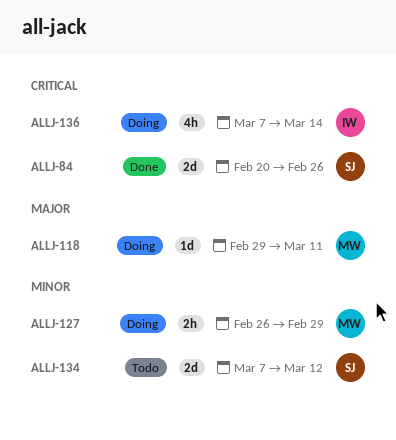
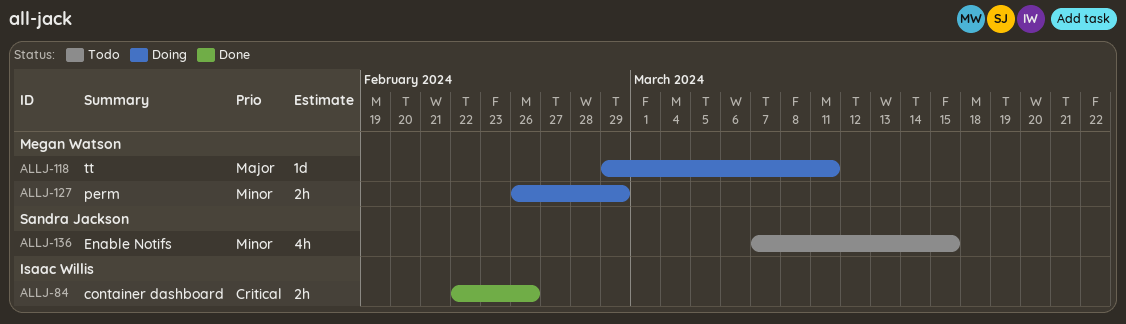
ALLJ-84, owner: Sandra Jackson -> Isaac Willis
ALLJ-84, estimate: 2d -> 2h
ALLJ-84, start: Feb 20 -> Feb 22
ALLJ-134: present -> none
ALLJ-136, status: Doing -> Todo
ALLJ-136, owner: Isaac Willis -> Sandra Jackson
ALLJ-136, priority: Critical -> Minor
ALLJ-136, due: Mar 14 -> Mar 15

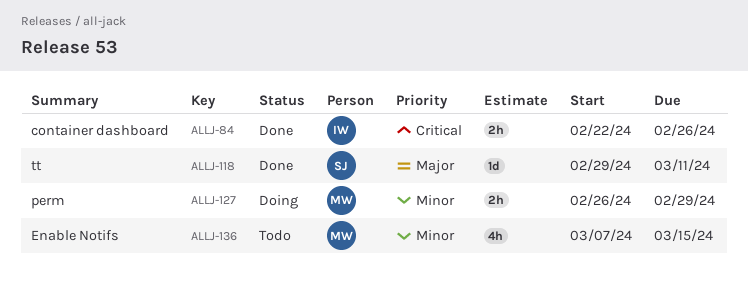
ALLJ-118, status: Doing -> Done
ALLJ-118, owner: Megan Watson -> Sandra Jackson
ALLJ-136, owner: Sandra Jackson -> Megan Watson

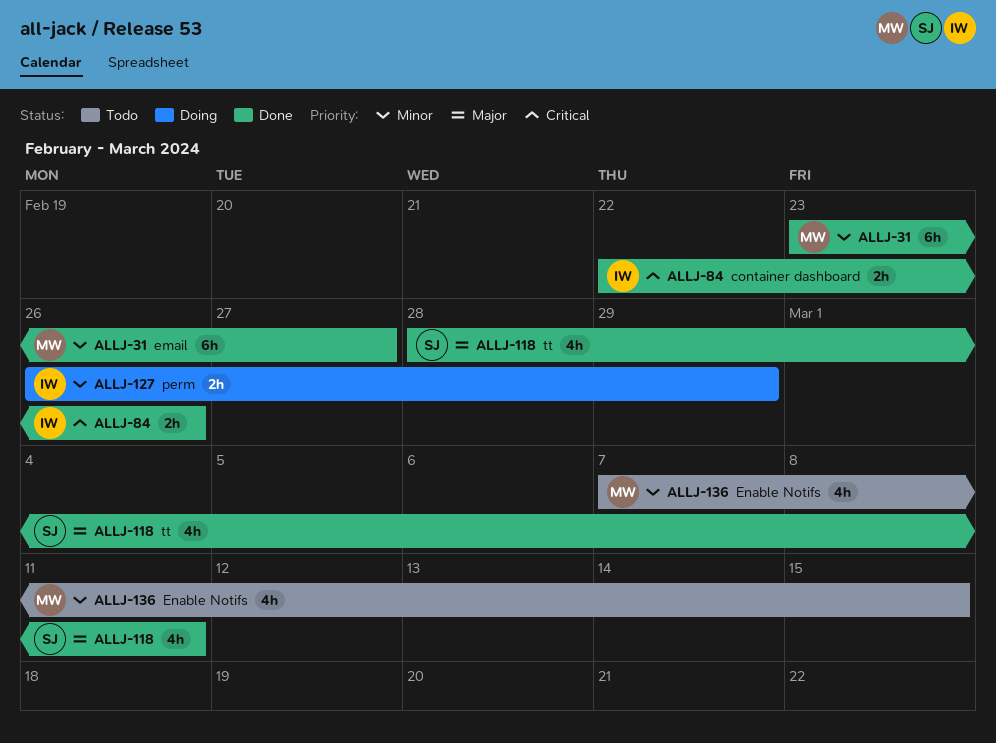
ALLJ-31: none -> present
ALLJ-118, estimate: 1d -> 4h
ALLJ-118, start: Feb 29 -> Feb 28
ALLJ-127, owner: MW -> IW

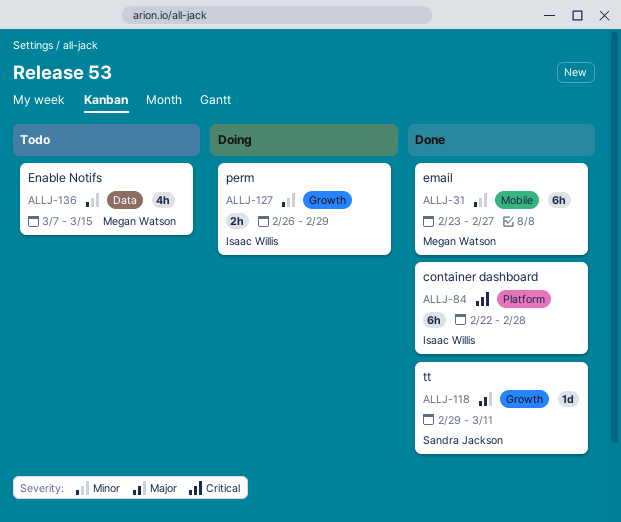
ALLJ-84, estimate: 2h -> 6h
ALLJ-84, due: Feb 26 -> Feb 28
ALLJ-118, estimate: 4h -> 1d
ALLJ-118, start: Feb 28 -> Feb 29

